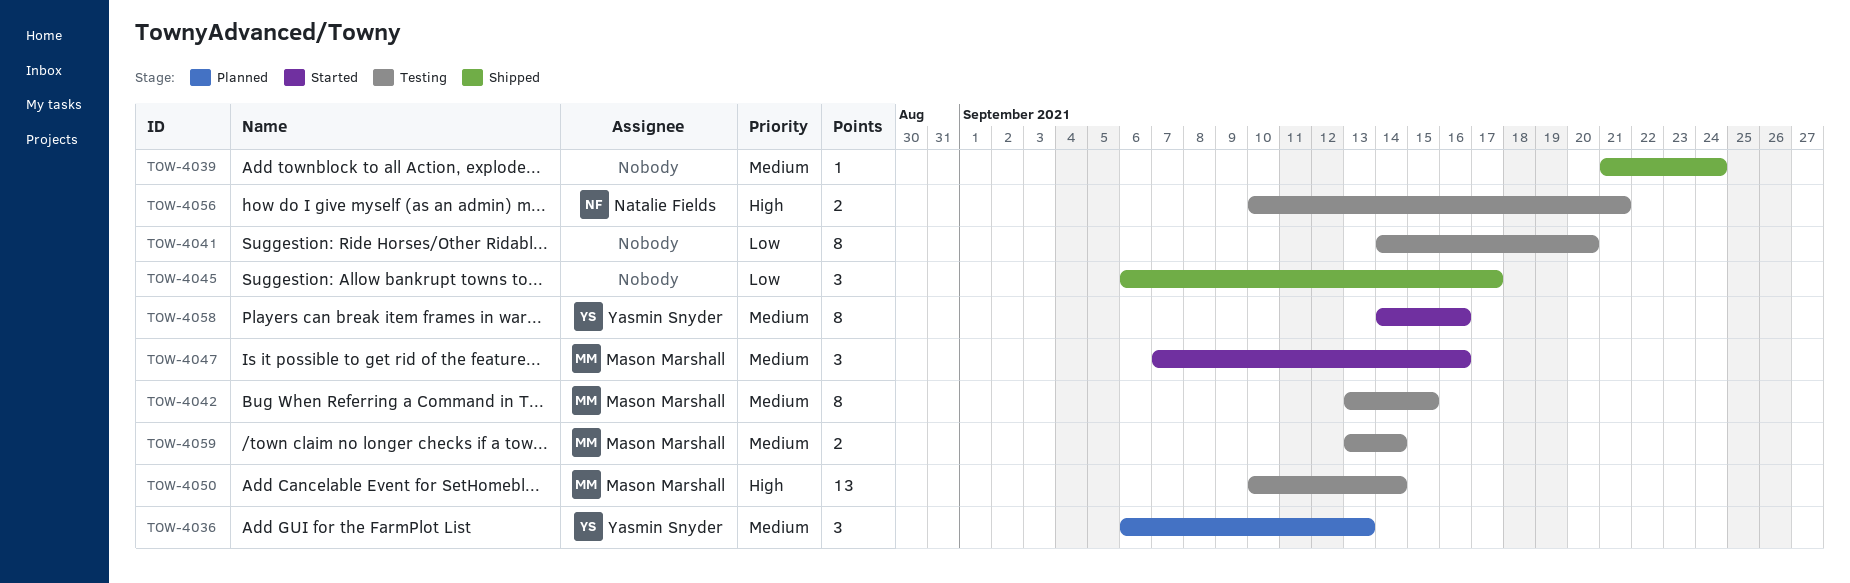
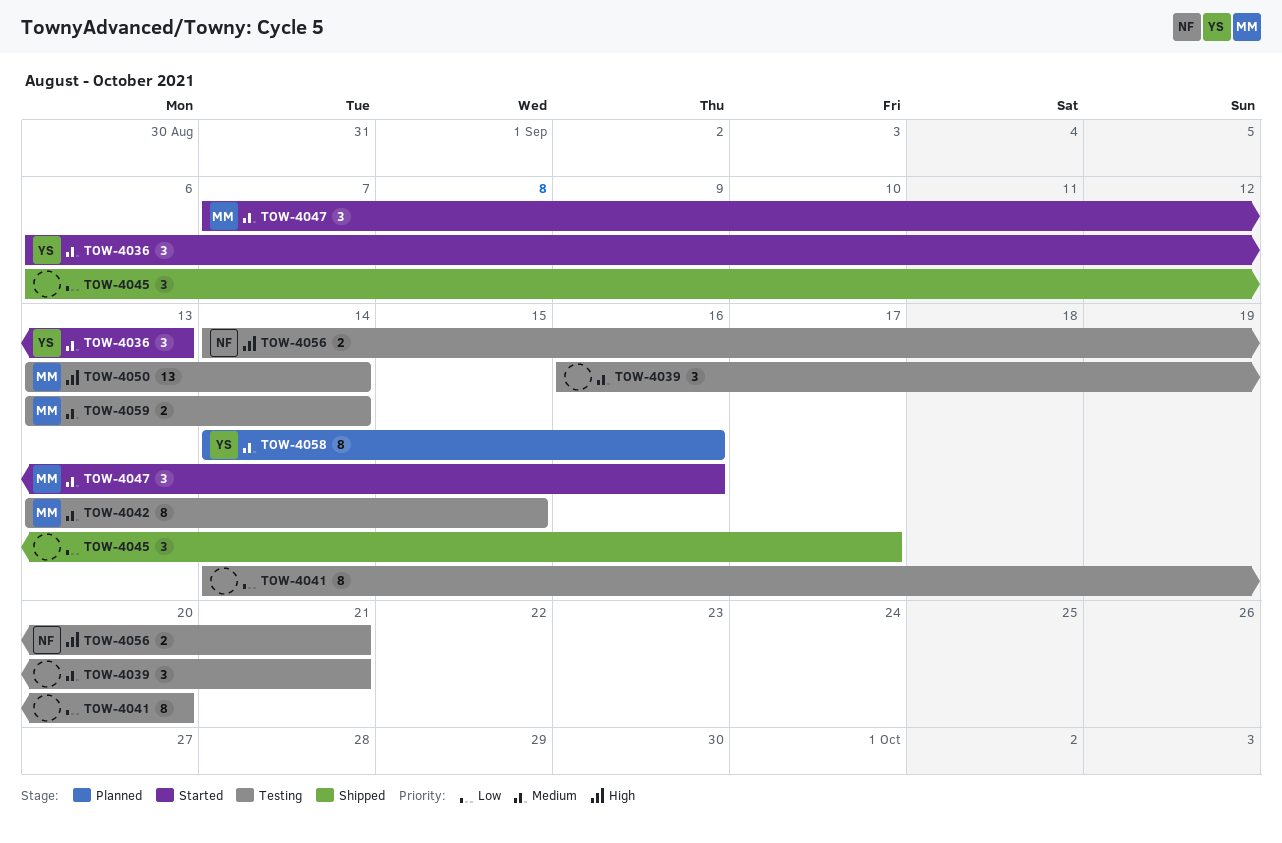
TOW-4036, status: Planned -> Started
TOW-4039, status: Shipped -> Testing
TOW-4039, estimate: 1 -> 3
TOW-4039, start: Sep 21 -> Sep 16
TOW-4039, due: Sep 24 -> Sep 21
TOW-4050, start: Sep 10 -> Sep 13
TOW-4056, start: Sep 10 -> Sep 14
TOW-4058, status: Started -> Planned

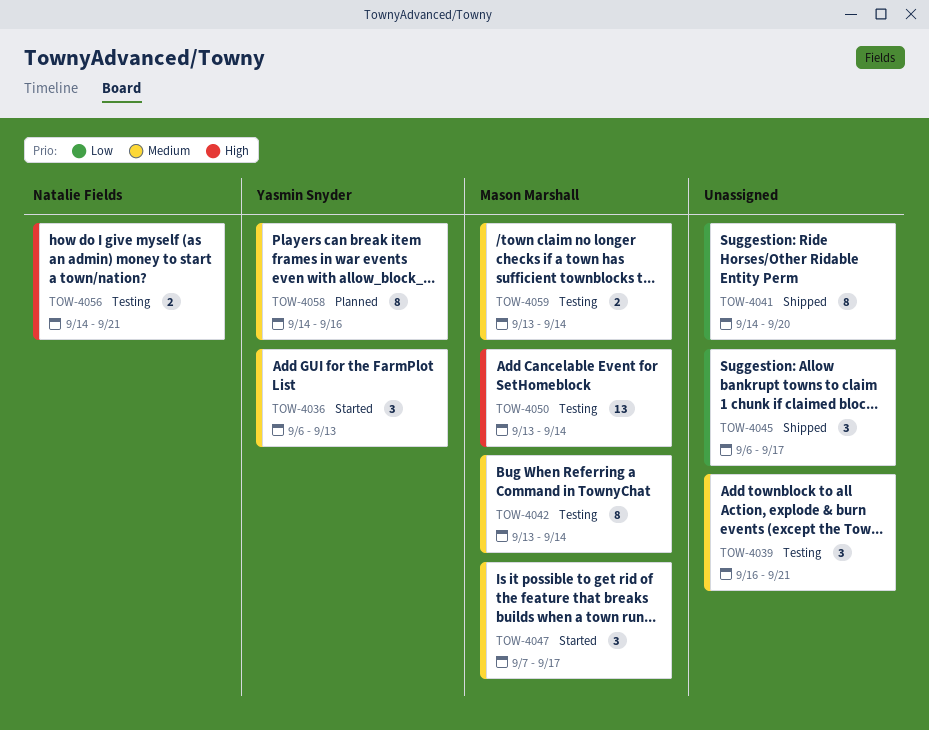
TOW-4041, status: Testing -> Shipped
TOW-4042, due: Sep 15 -> Sep 14
TOW-4047, due: Sep 16 -> Sep 17

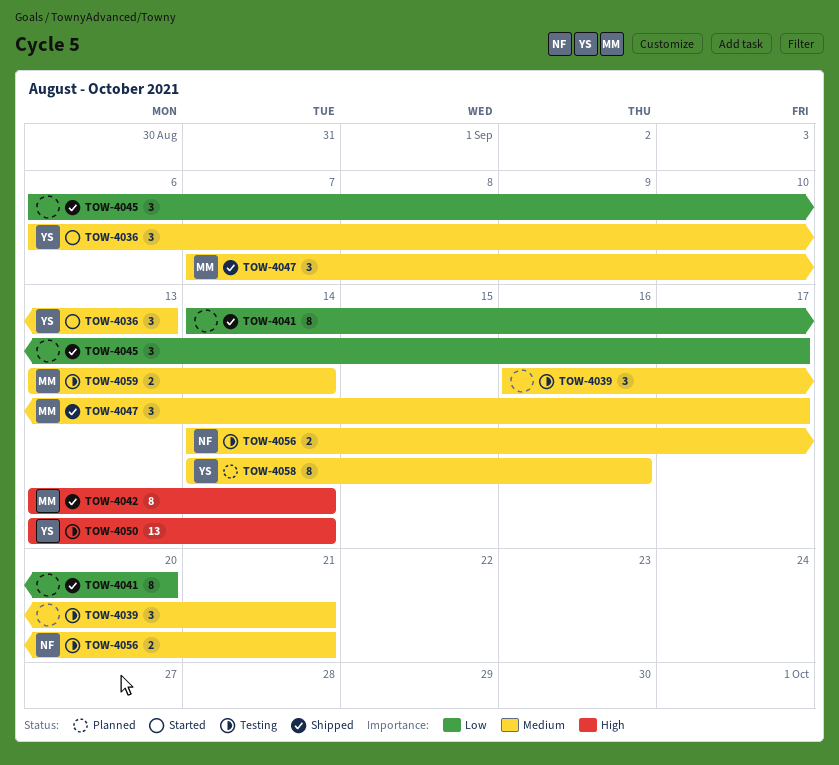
TOW-4042, status: Testing -> Shipped
TOW-4042, priority: Medium -> High
TOW-4047, status: Started -> Shipped
TOW-4050, owner: Mason Marshall -> Yasmin Snyder
TOW-4056, priority: High -> Medium

